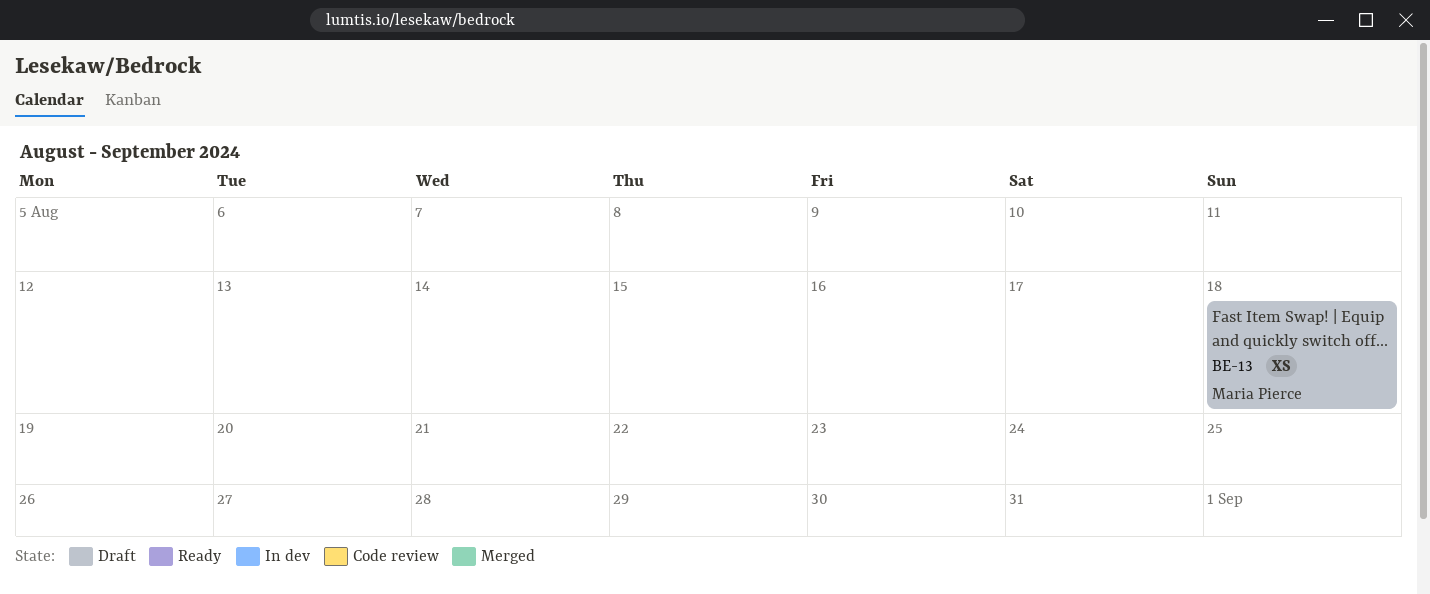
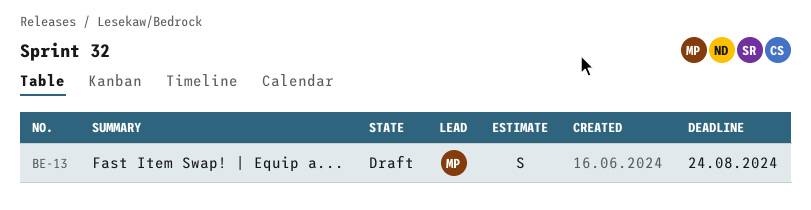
BE-13, estimate: XS -> S
BE-13, due: Aug 18 -> Aug 24

